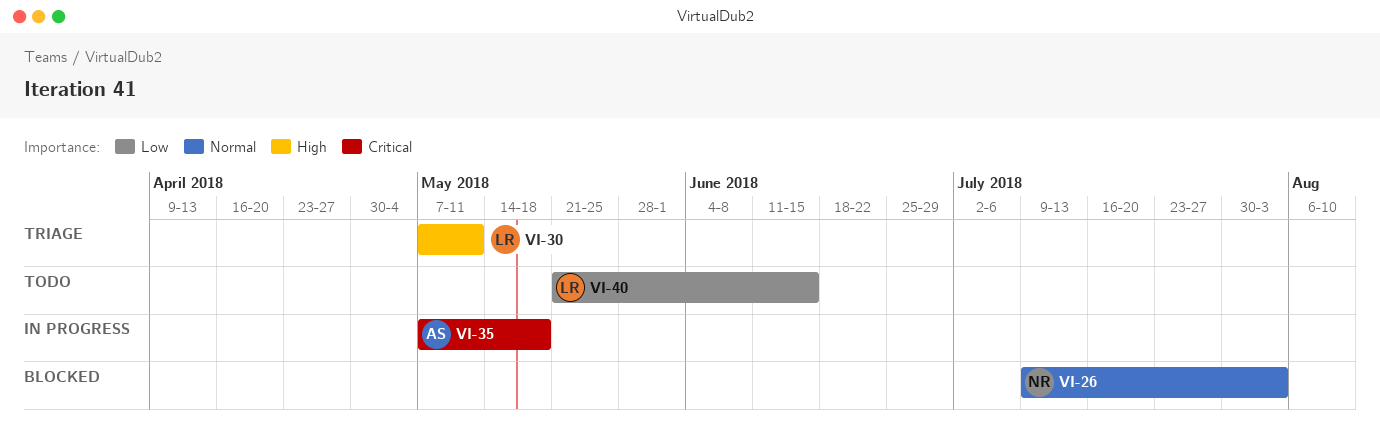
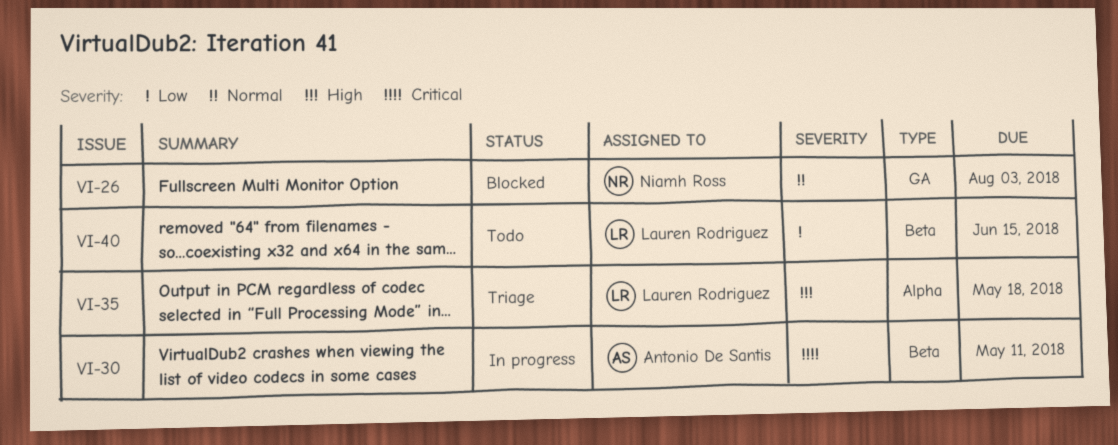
VI-30, status: Triage -> In progress
VI-30, owner: Lauren Rodriguez -> Antonio De Santis
VI-30, priority: High -> Critical
VI-35, status: In progress -> Triage
VI-35, owner: Antonio De Santis -> Lauren Rodriguez
VI-35, priority: Critical -> High

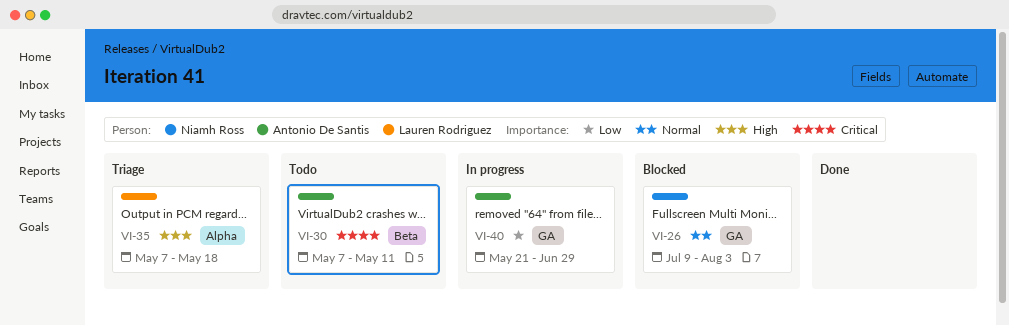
VI-30, status: In progress -> Todo
VI-40, status: Todo -> In progress
VI-40, owner: Lauren Rodriguez -> Antonio De Santis
VI-40, label: Beta -> GA
VI-40, due: Jun 15 -> Jun 29

